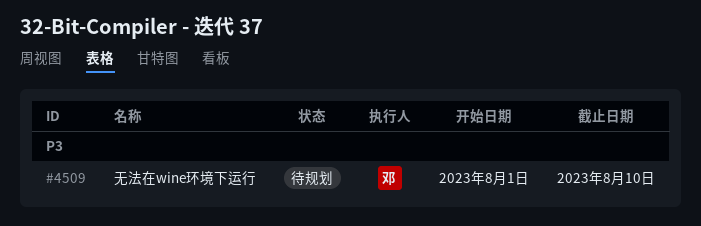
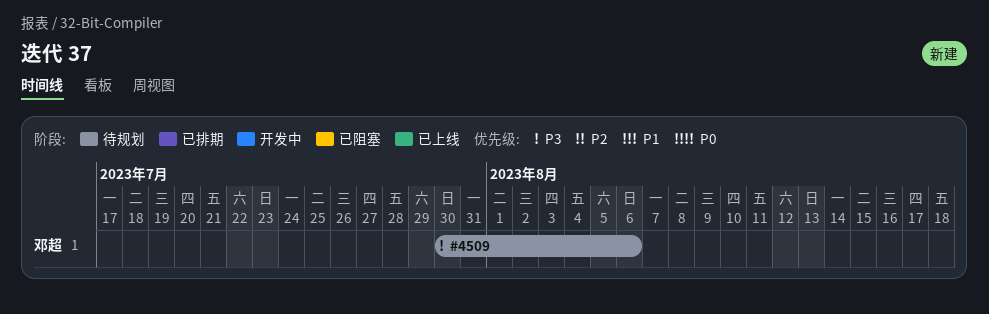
#4509, start: Aug 1 -> Jul 30
#4509, due: Aug 10 -> Aug 6

